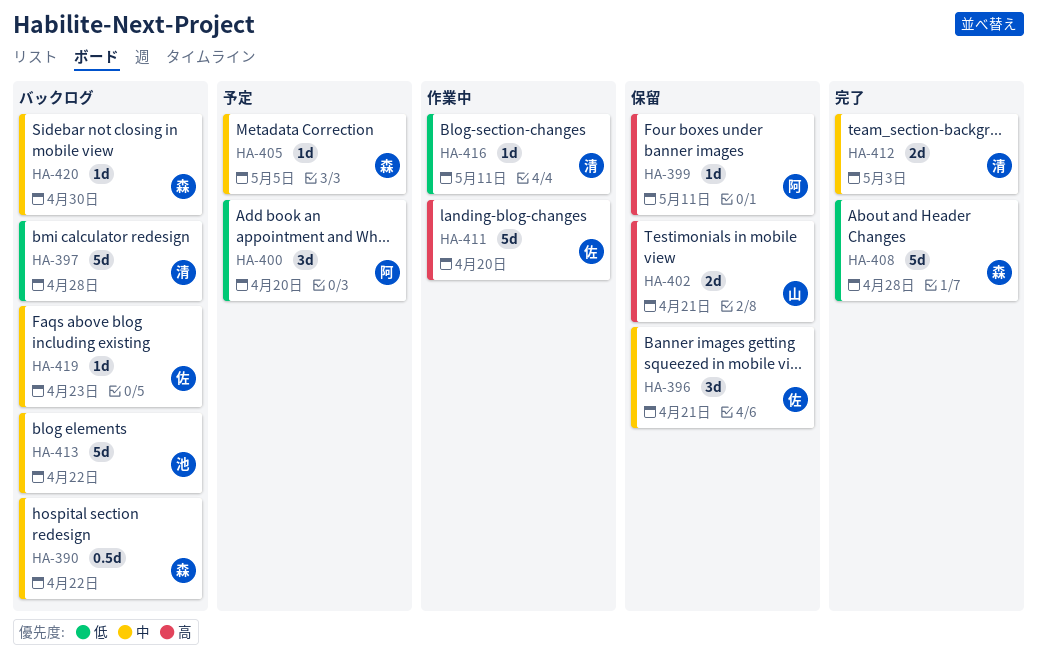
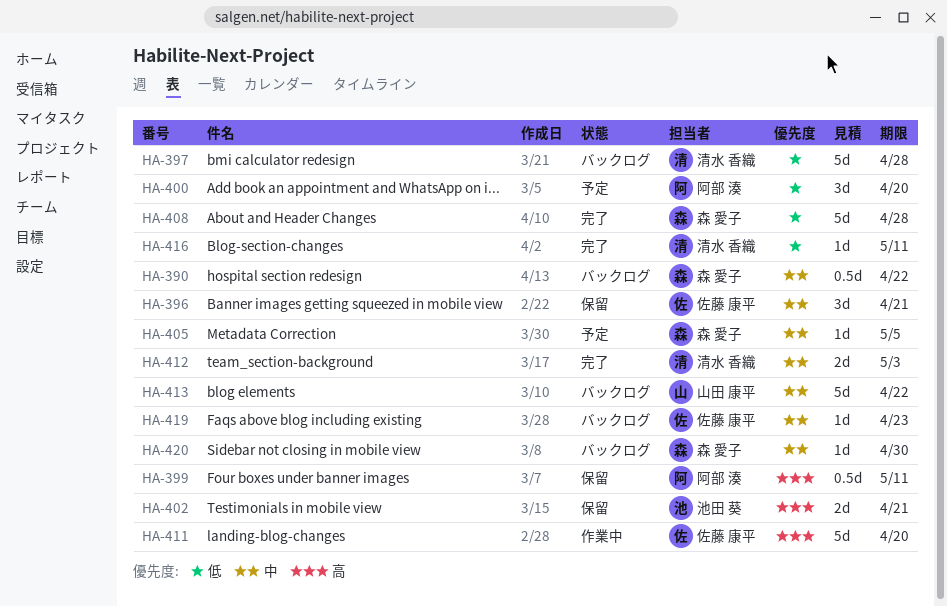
HA-399, estimate: 1d -> 0.5d
HA-402, owner: 山田 康平 -> 池田 葵
HA-413, owner: 池田 葵 -> 山田 康平
HA-416, status: 作業中 -> 完了

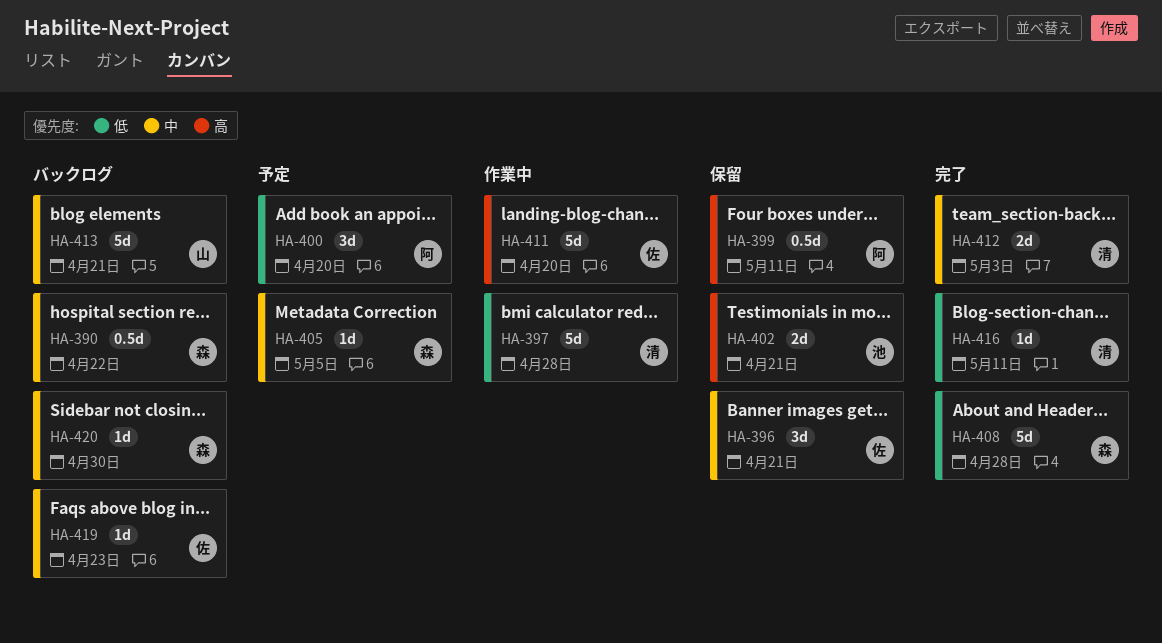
HA-397, status: バックログ -> 作業中
HA-413, due: Apr 22 -> Apr 21

